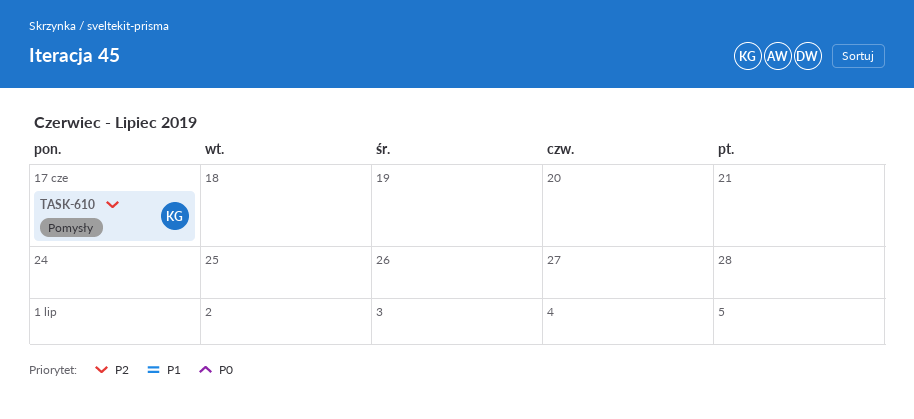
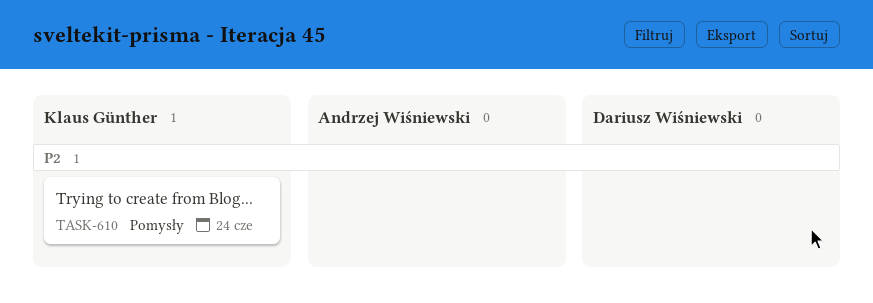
TASK-610, due: Jun 17 -> Jun 24

